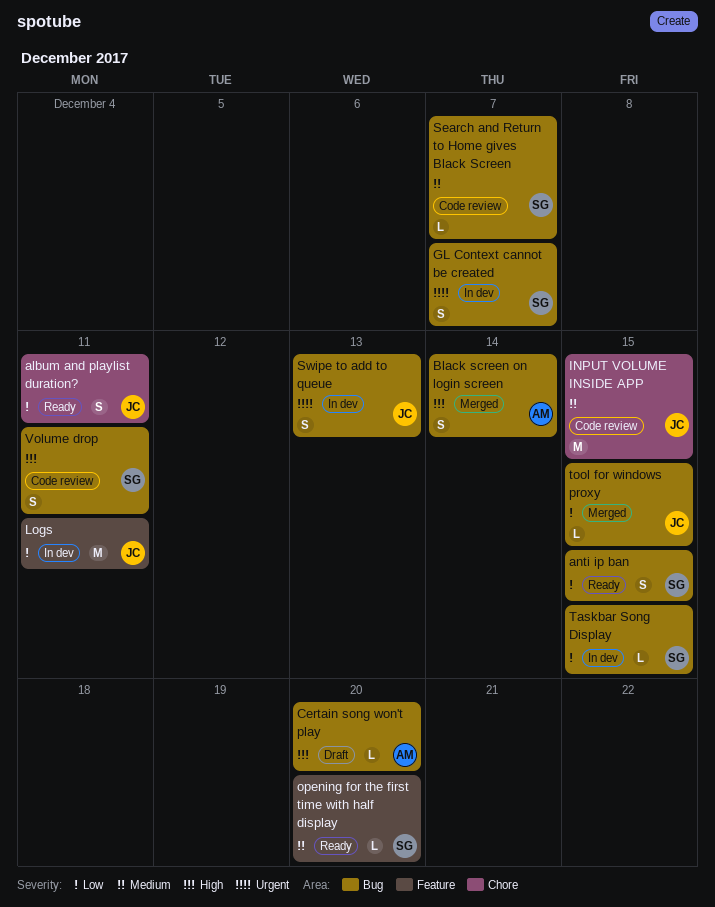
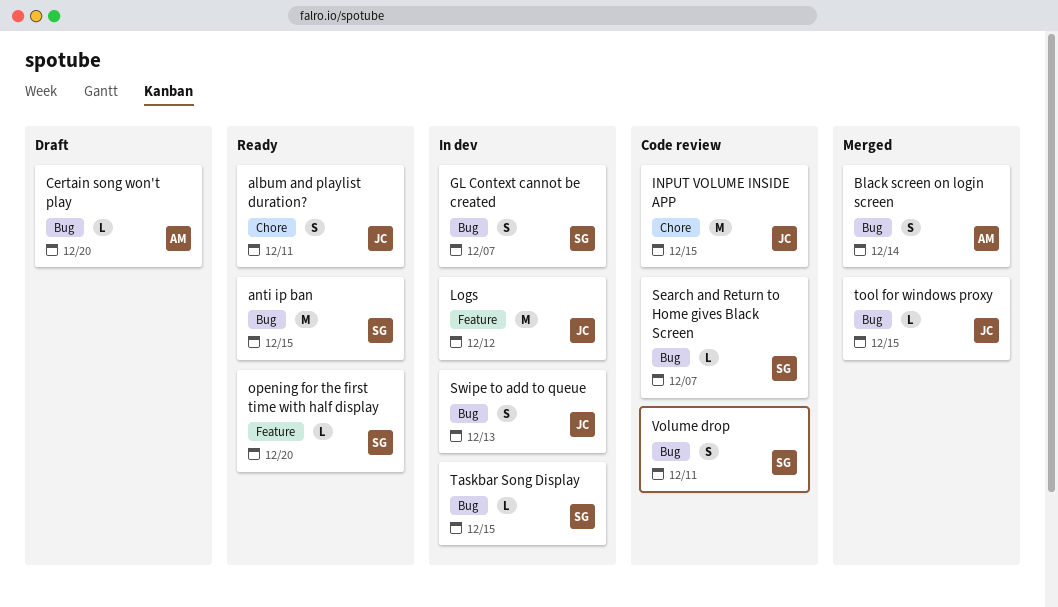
anti ip ban, estimate: S -> M
Logs, due: Dec 11 -> Dec 12

